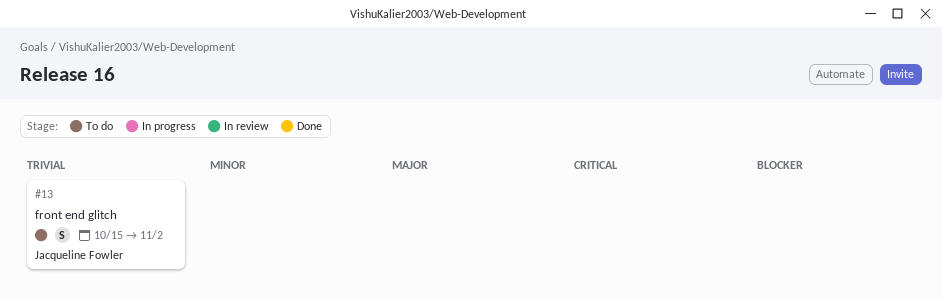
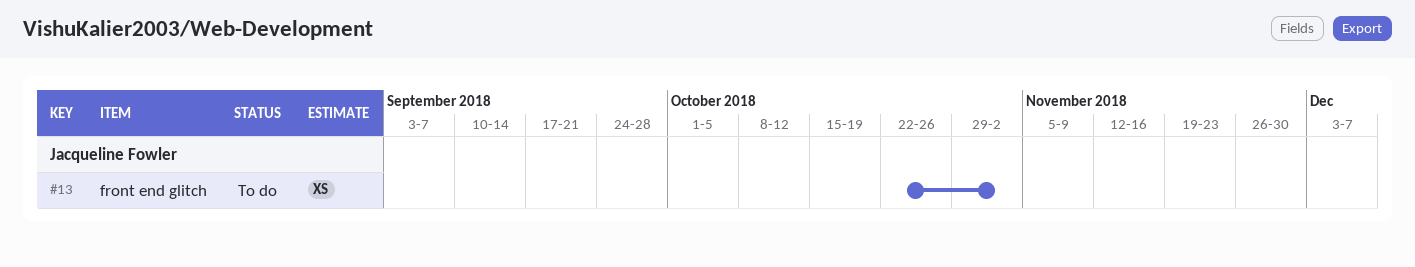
#13, estimate: S -> XS
#13, start: Oct 15 -> Oct 22

